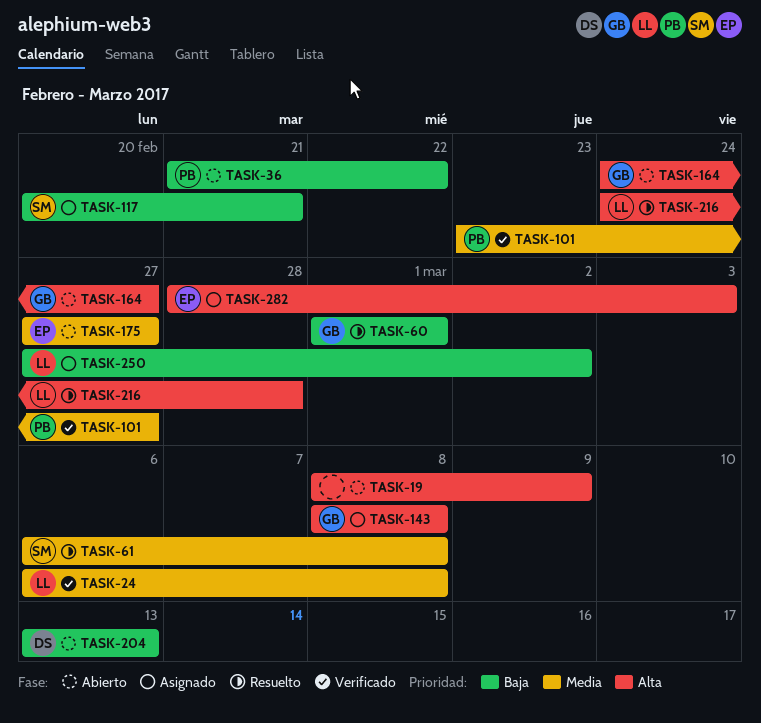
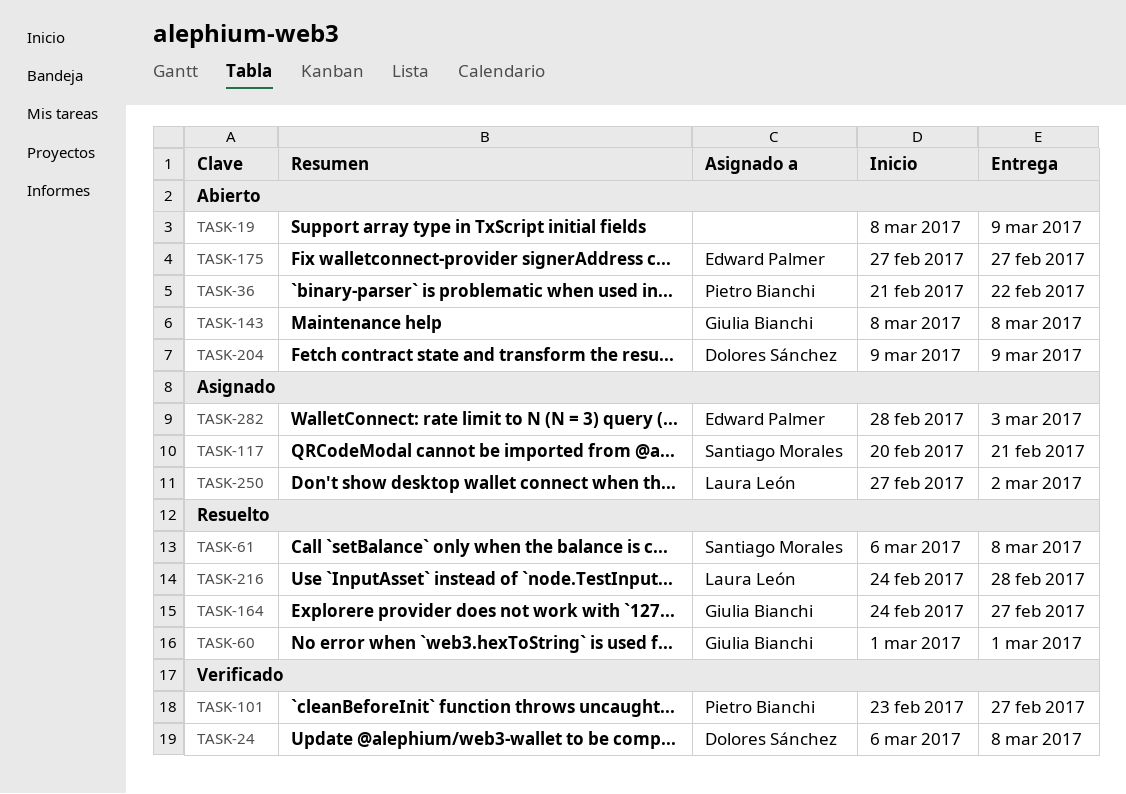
TASK-24, owner: Laura León -> Dolores Sánchez
TASK-143, status: Asignado -> Abierto
TASK-164, status: Abierto -> Resuelto
TASK-204, start: Mar 13 -> Mar 9
TASK-204, due: Mar 13 -> Mar 9

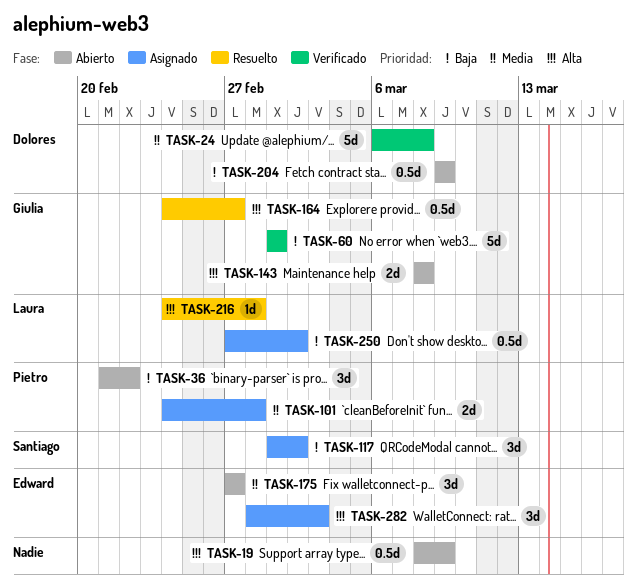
TASK-60, status: Resuelto -> Verificado
TASK-61: present -> none
TASK-101, status: Verificado -> Asignado
TASK-101, start: Feb 23 -> Feb 24
TASK-101, due: Feb 27 -> Feb 28
TASK-117, start: Feb 20 -> Mar 1
TASK-117, due: Feb 21 -> Mar 2

